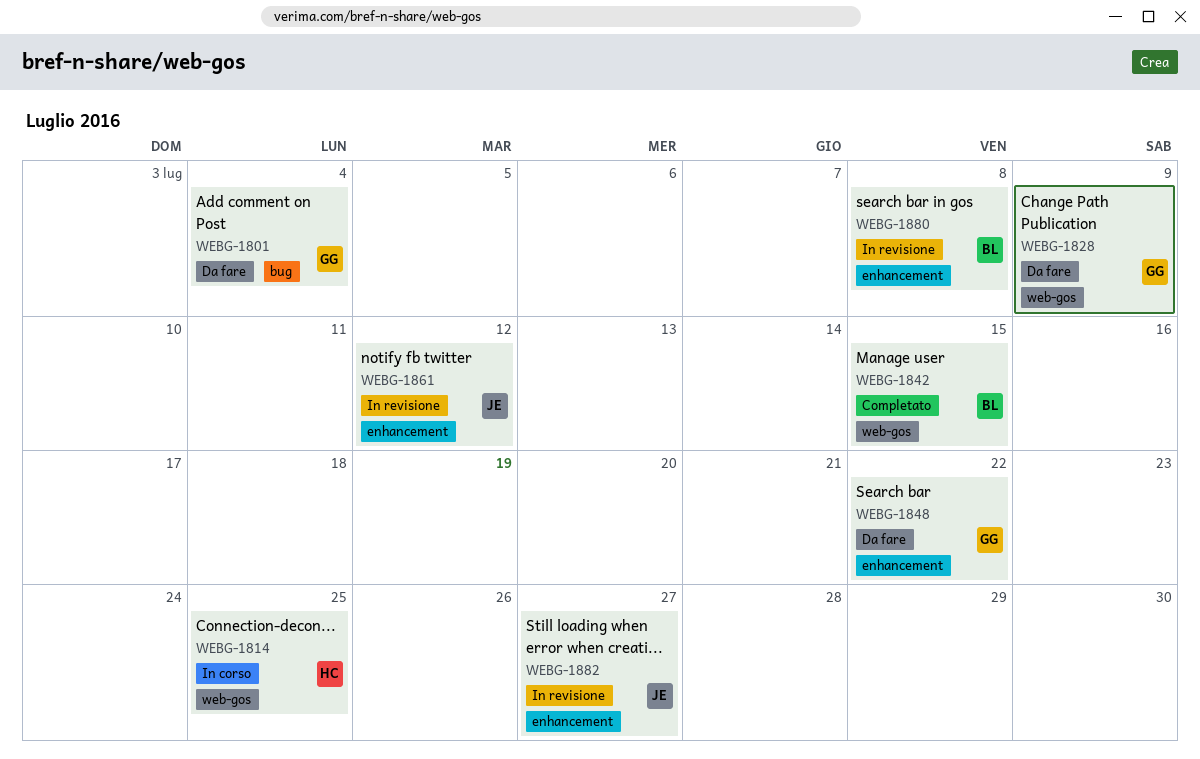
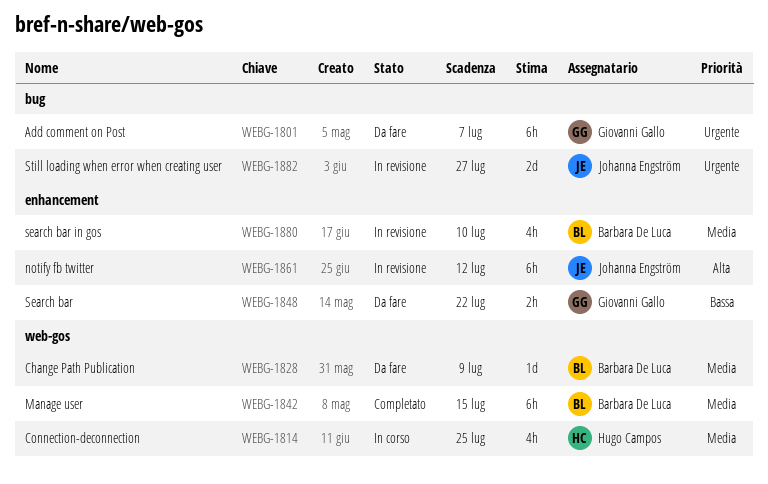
WEBG-1801, due: Jul 4 -> Jul 7
WEBG-1828, owner: Giovanni Gallo -> Barbara De Luca
WEBG-1880, due: Jul 8 -> Jul 10
WEBG-1882, label: enhancement -> bug

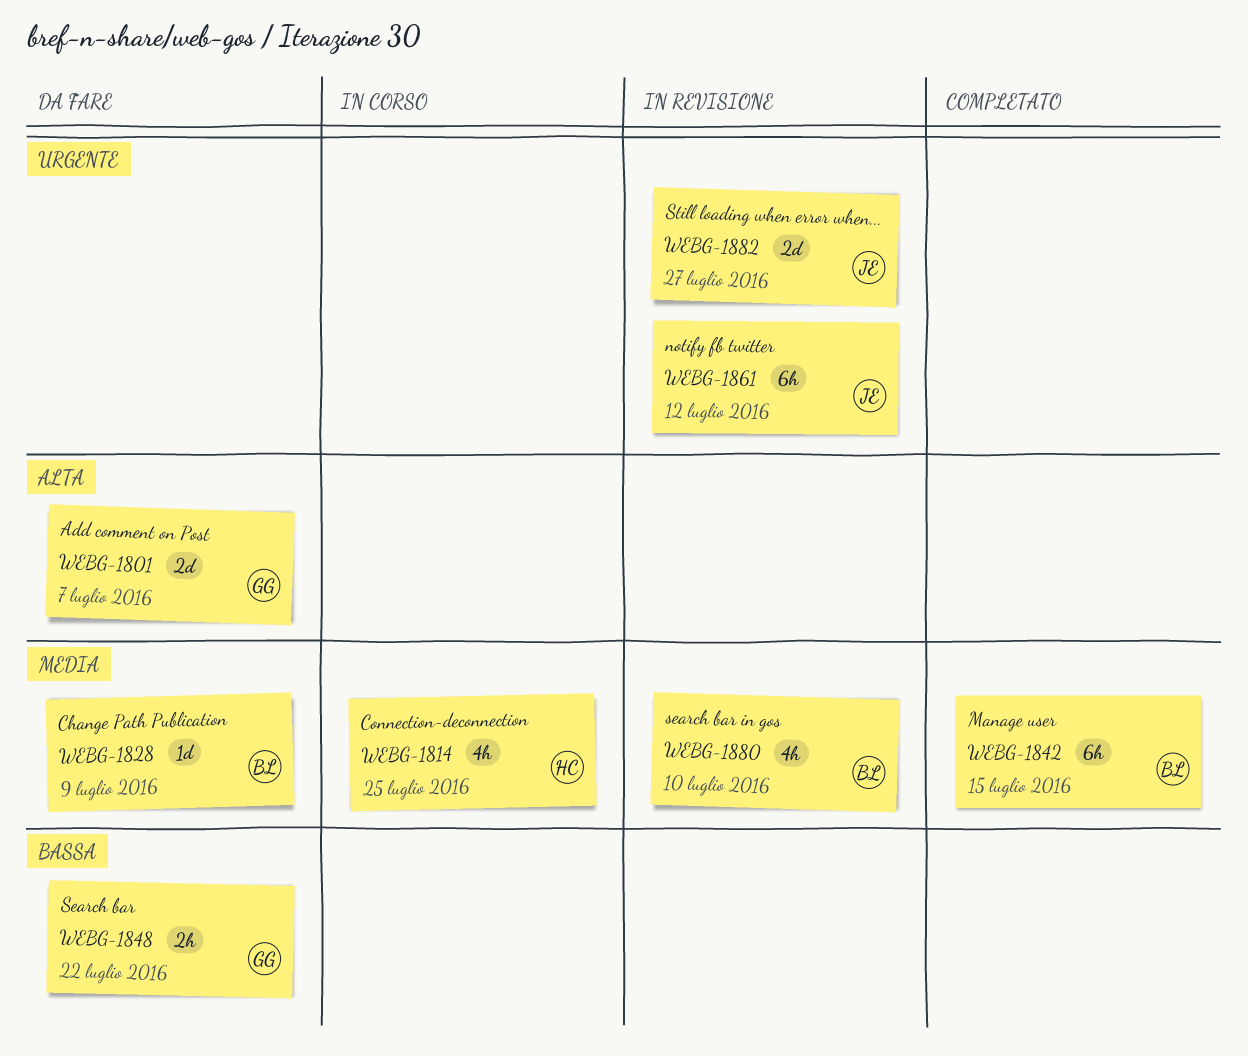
WEBG-1801, priority: Urgente -> Alta
WEBG-1801, estimate: 6h -> 2d
WEBG-1861, priority: Alta -> Urgente

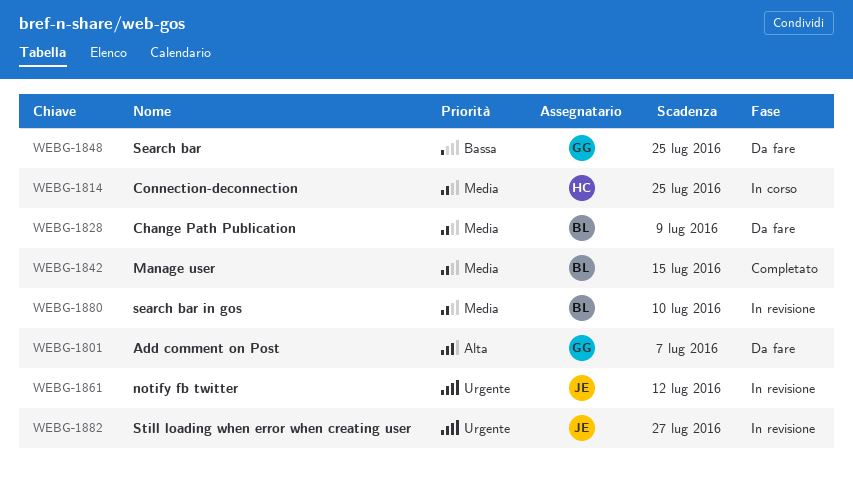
WEBG-1848, due: Jul 22 -> Jul 25

